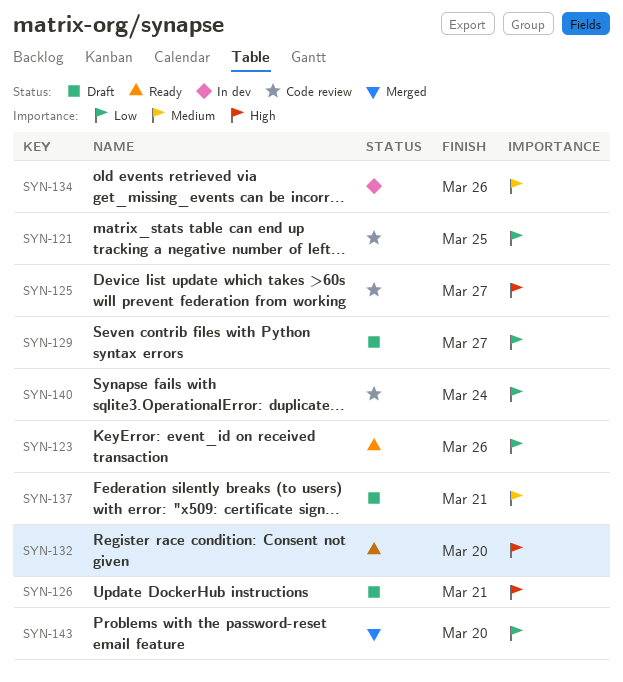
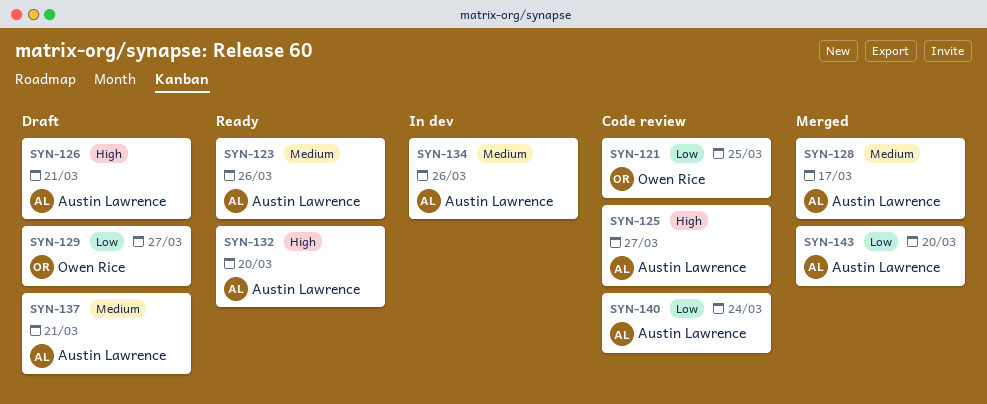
SYN-123, priority: Low -> Medium
SYN-128: none -> present

